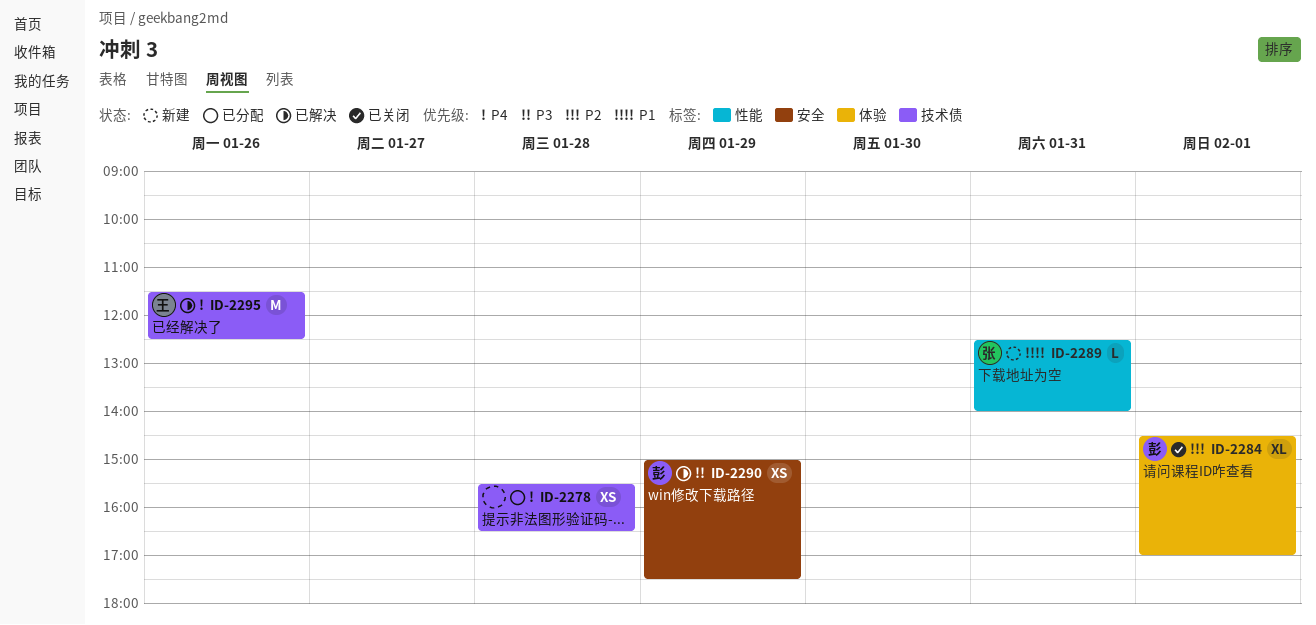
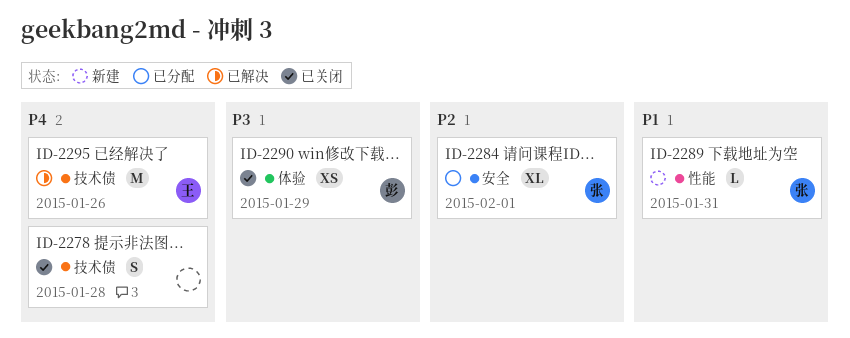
ID-2278, status: 已分配 -> 已关闭
ID-2278, estimate: XS -> S
ID-2284, status: 已关闭 -> 已分配
ID-2284, owner: 彭 -> 张
ID-2284, label: 体验 -> 安全
ID-2290, status: 已解决 -> 已关闭
ID-2290, label: 安全 -> 体验

